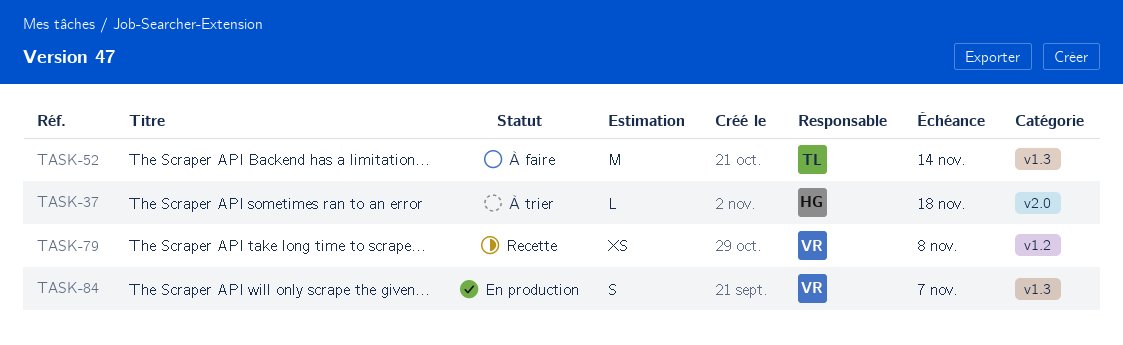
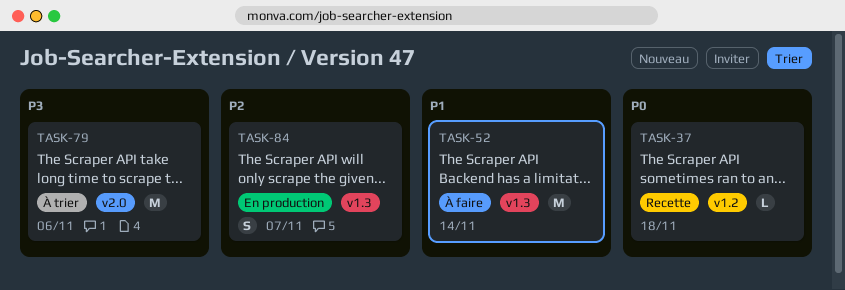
TASK-37, status: À trier -> Recette
TASK-37, label: v2.0 -> v1.2
TASK-79, status: Recette -> À trier
TASK-79, label: v1.2 -> v2.0
TASK-79, estimate: XS -> M
TASK-79, due: Nov 8 -> Nov 6

